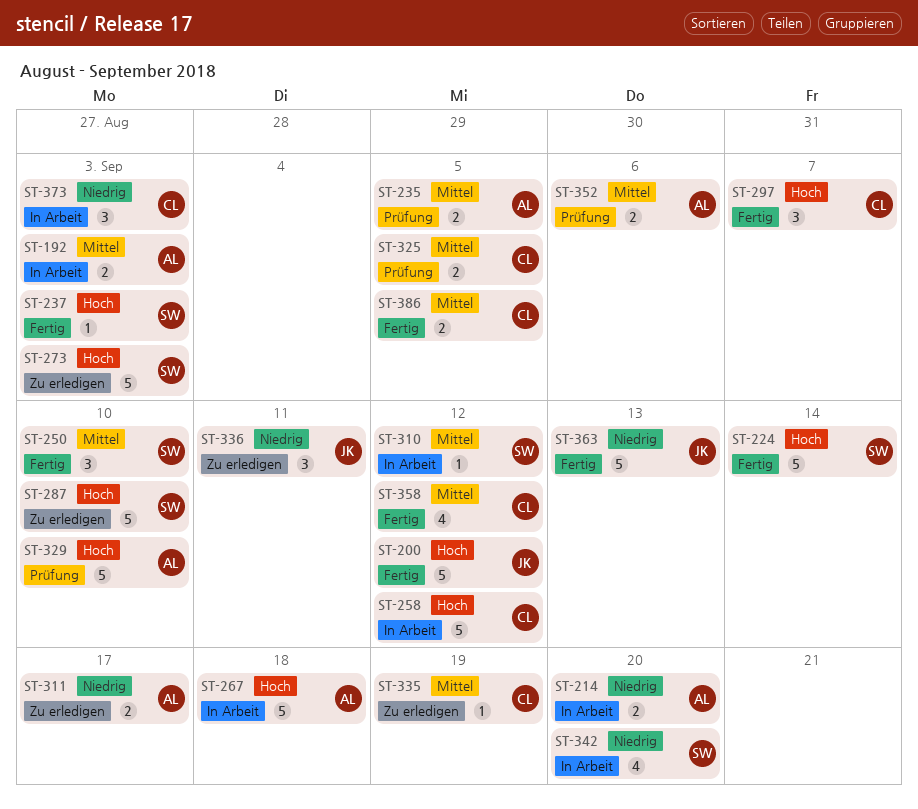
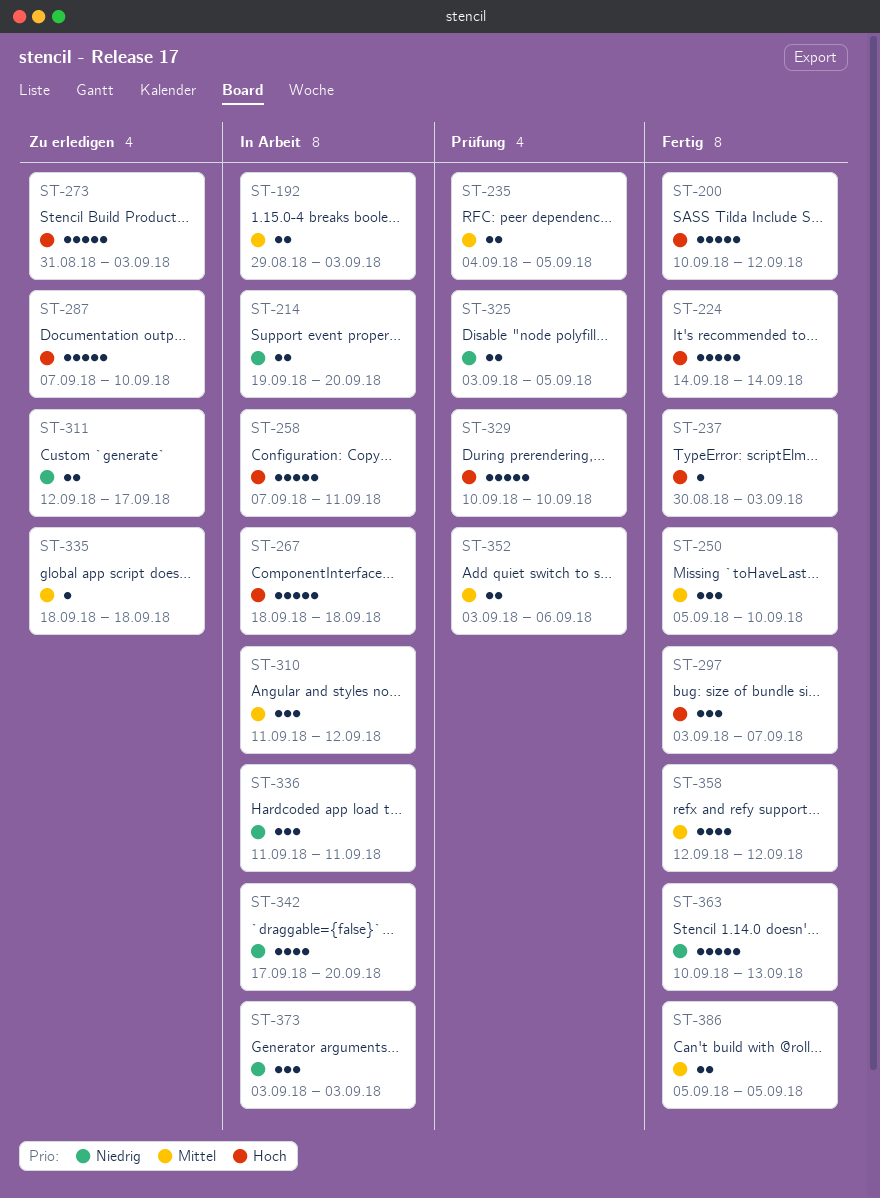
ST-258, due: Sep 12 -> Sep 11
ST-310, estimate: 1 -> 3
ST-325, priority: Mittel -> Niedrig
ST-335, due: Sep 19 -> Sep 18
ST-336, status: Zu erledigen -> In Arbeit

